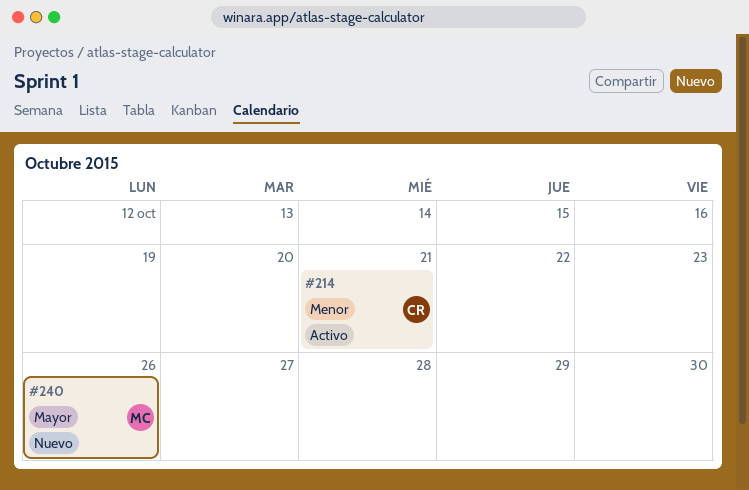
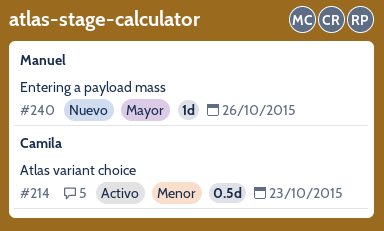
#214, due: Oct 21 -> Oct 23

